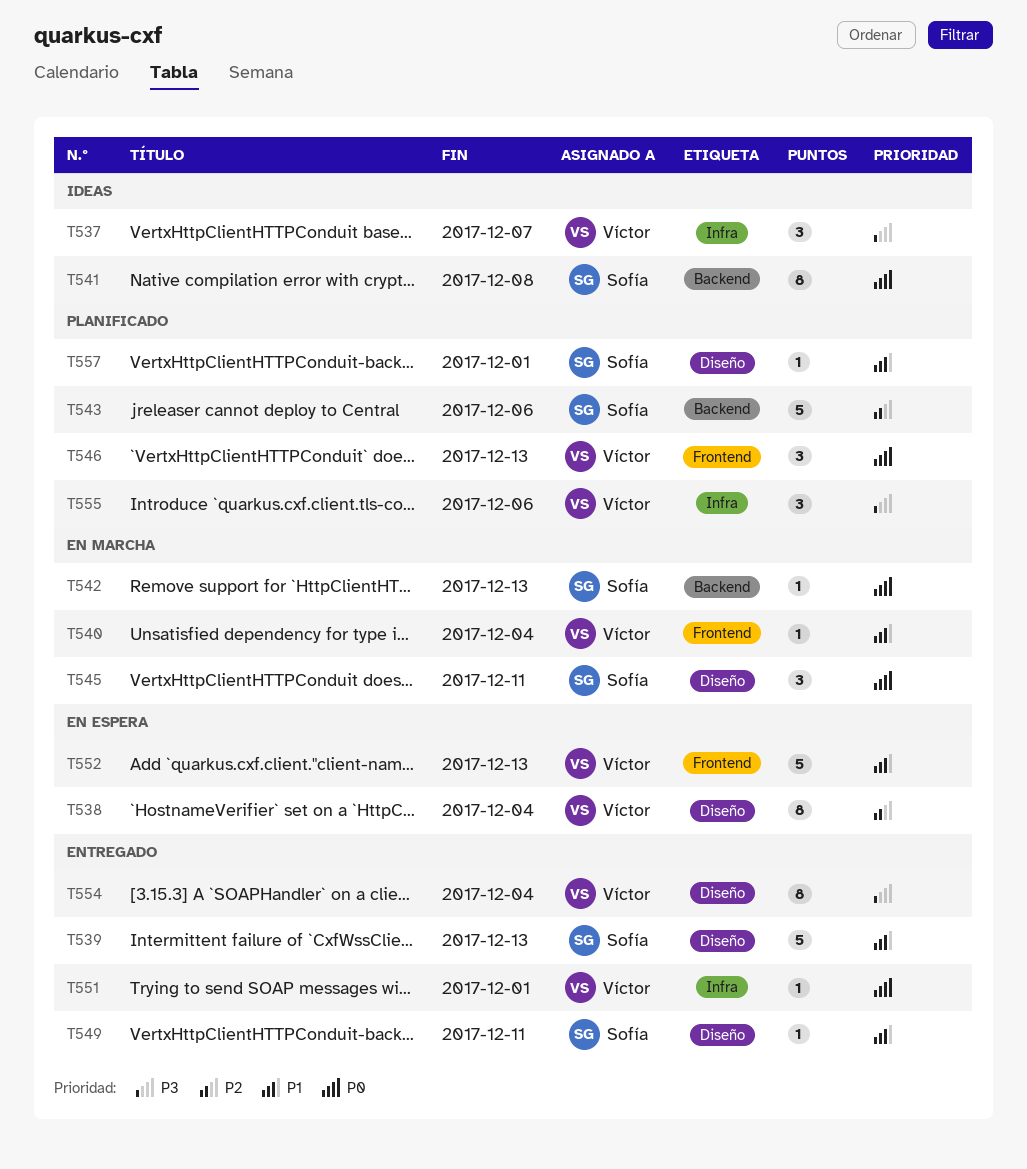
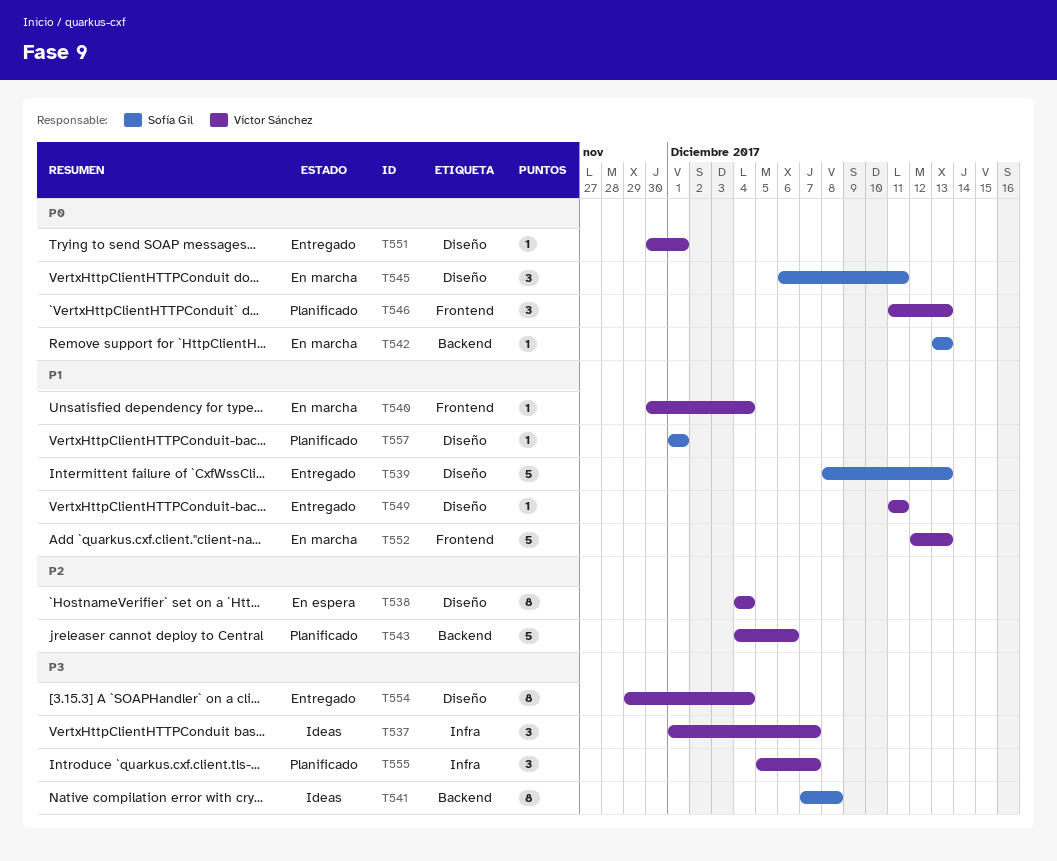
T541, priority: P0 -> P3
T543, owner: Sofía Gil -> Víctor Sánchez
T549, owner: Sofía Gil -> Víctor Sánchez
T551, label: Infra -> Diseño
T552, status: En espera -> En marcha
T555, due: Dec 6 -> Dec 7

